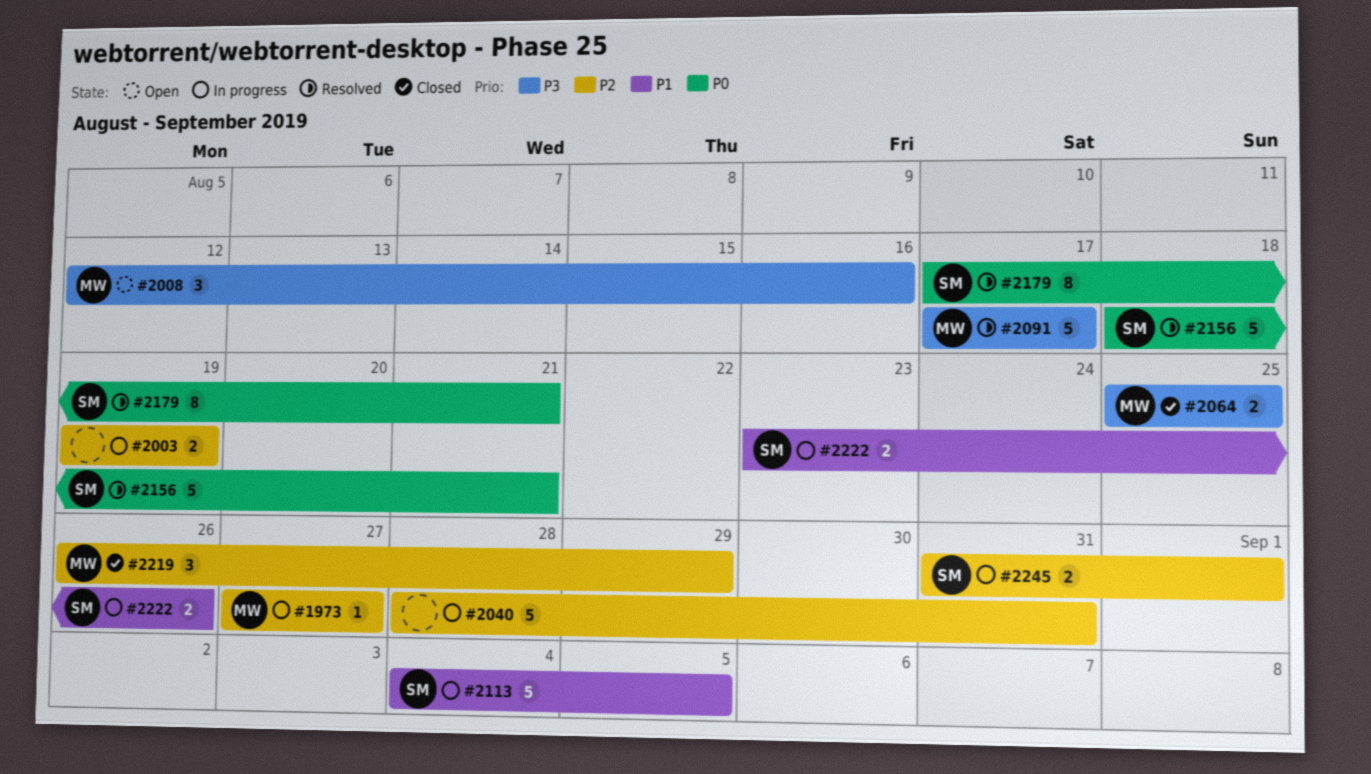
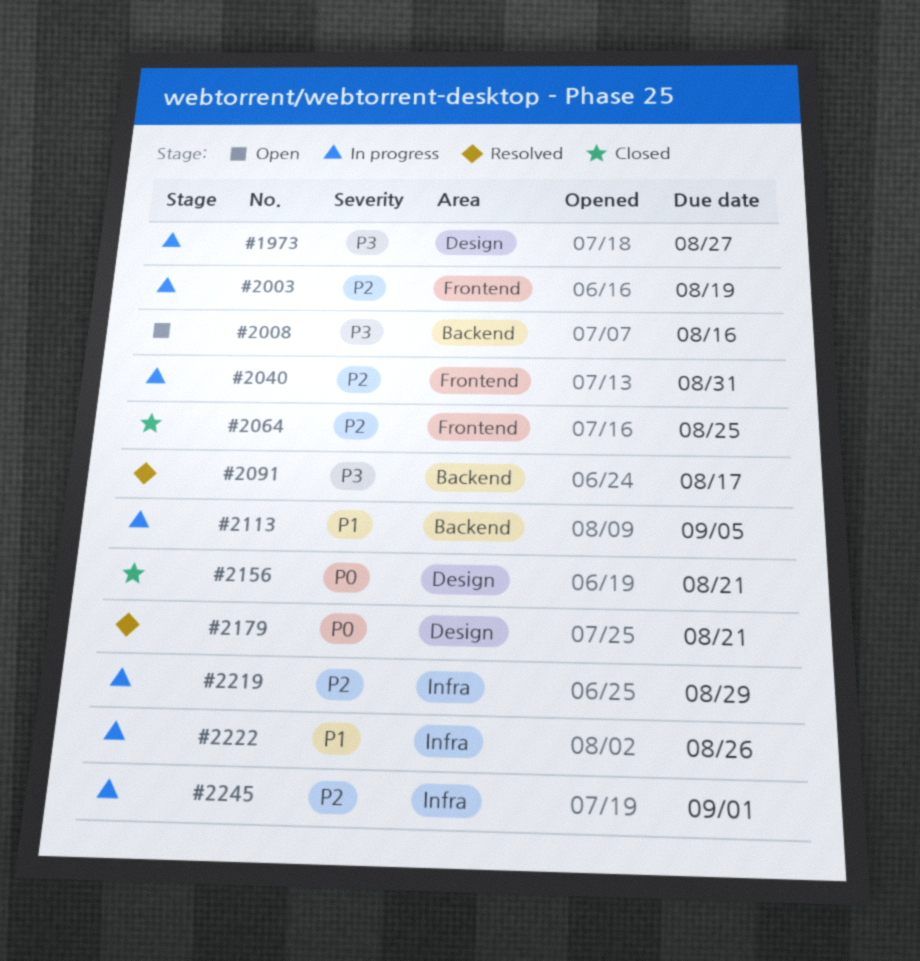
#1973, priority: P2 -> P3
#2064, priority: P3 -> P2
#2156, status: Resolved -> Closed
#2219, status: Closed -> In progress

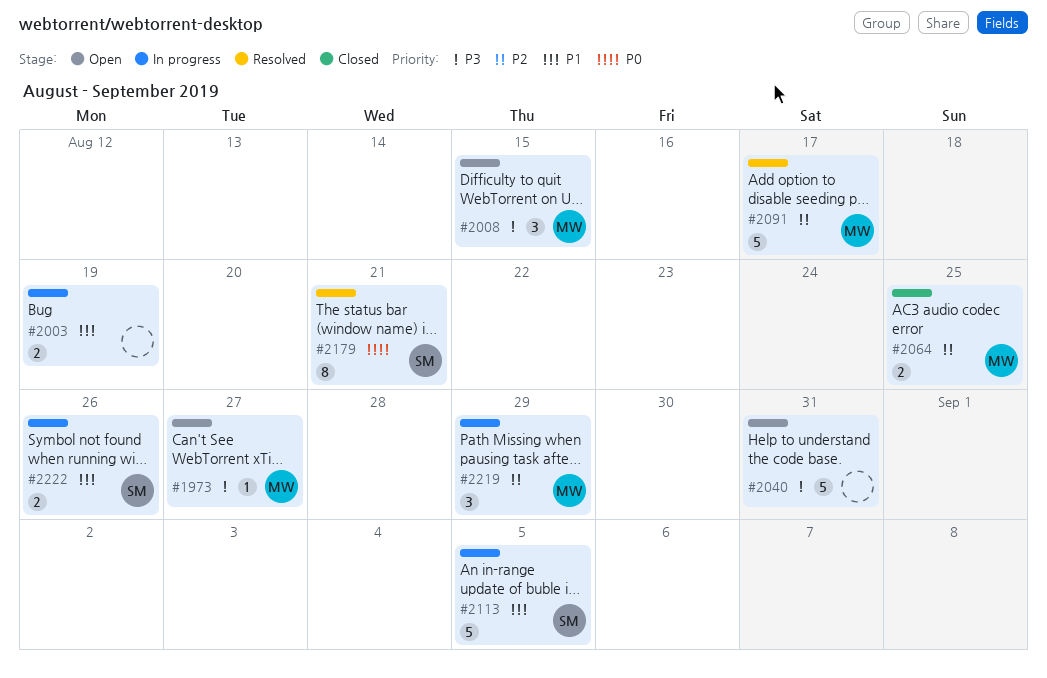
#1973, status: In progress -> Open
#2003, priority: P2 -> P1
#2008, due: Aug 16 -> Aug 15
#2040, status: In progress -> Open
#2040, priority: P2 -> P3
#2091, priority: P3 -> P2
#2156: present -> none
#2245: present -> none

